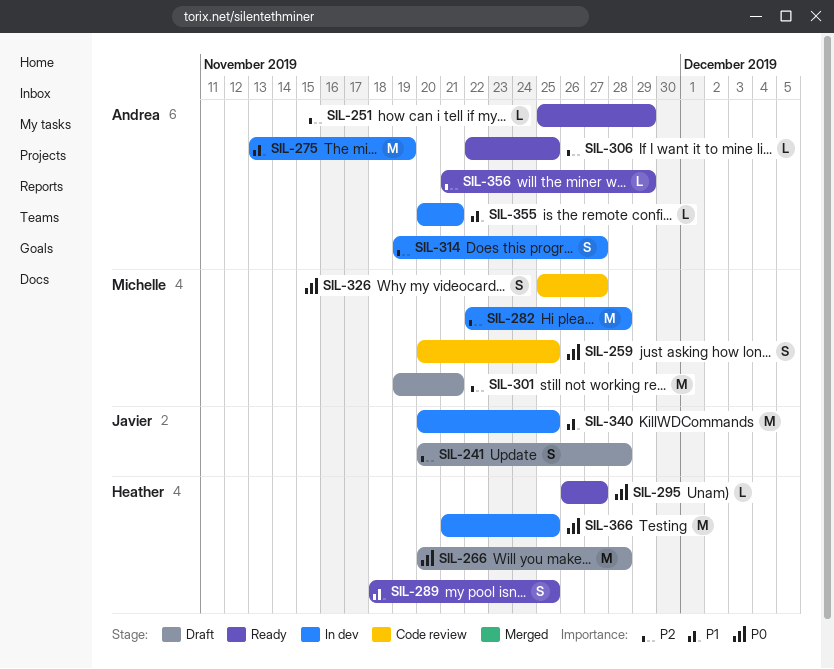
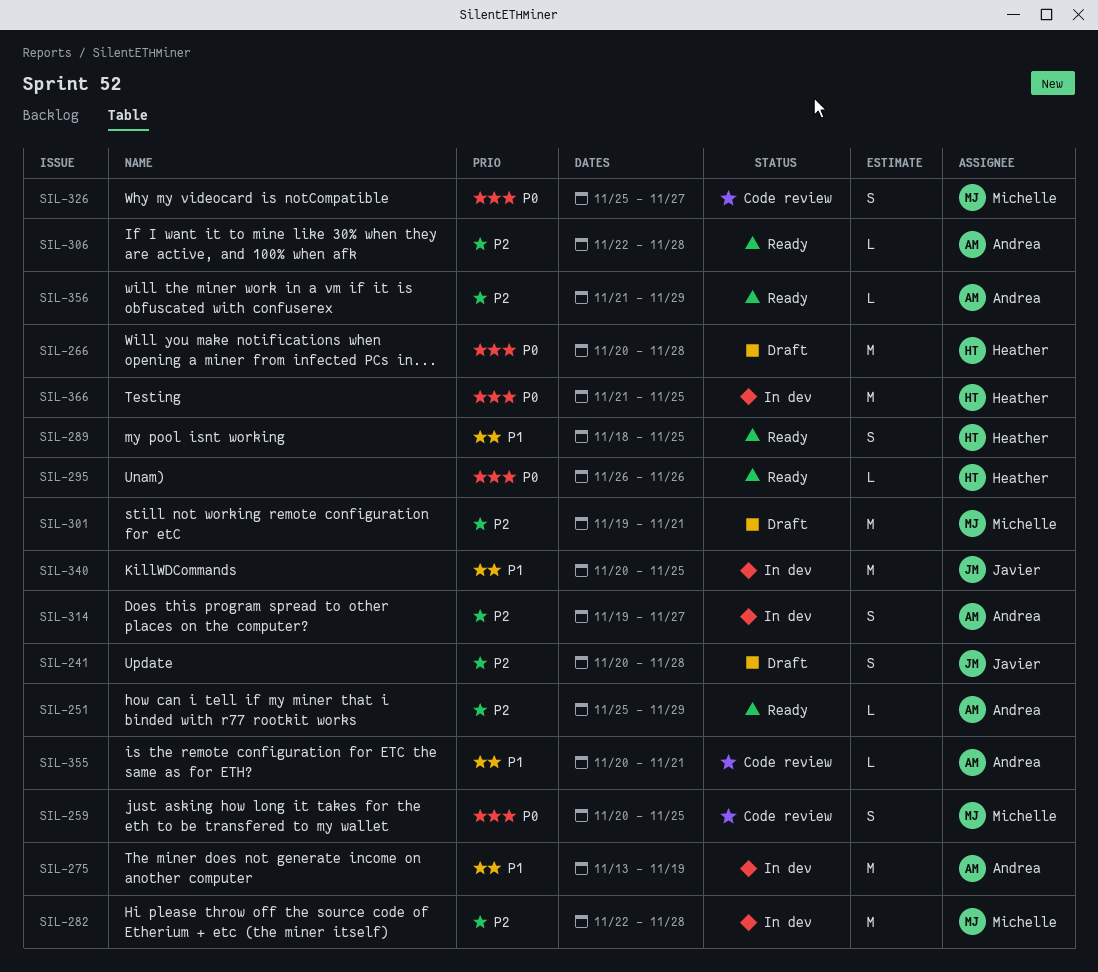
SIL-295, due: Nov 27 -> Nov 26
SIL-306, due: Nov 25 -> Nov 28
SIL-355, status: In dev -> Code review

